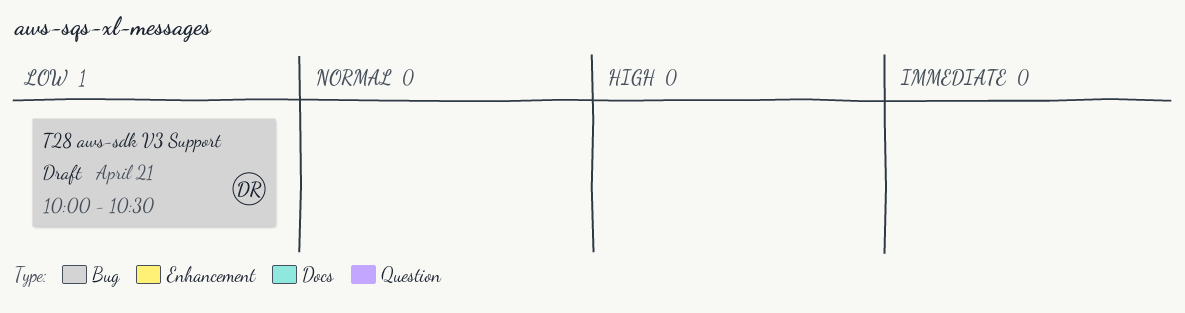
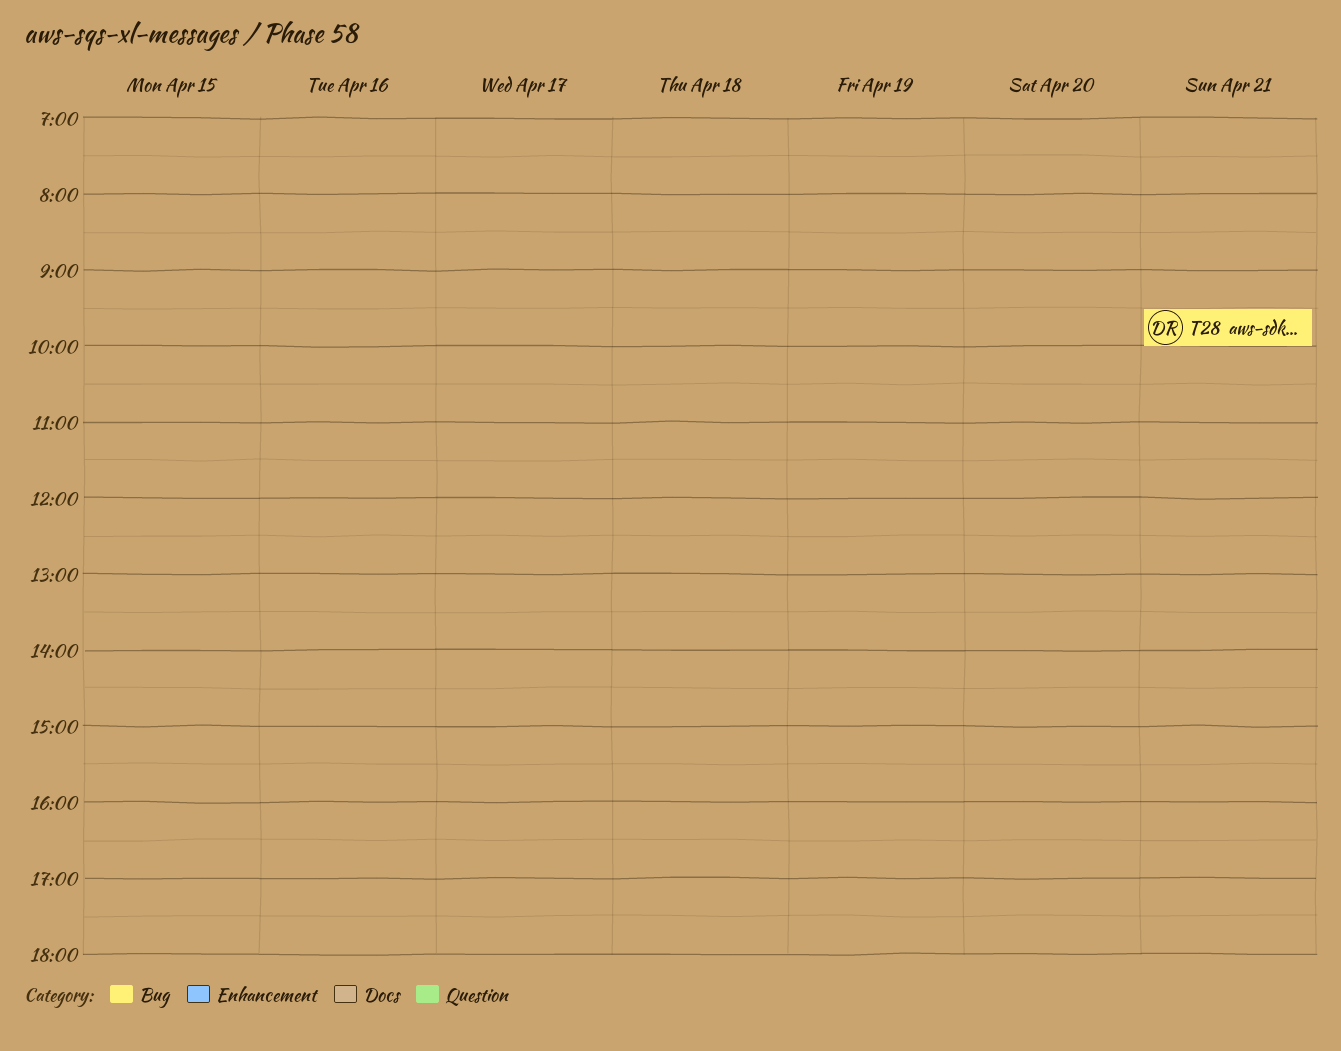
T28, begins: 10:00 -> 09:30
T28, ends: 10:30 -> 10:00

